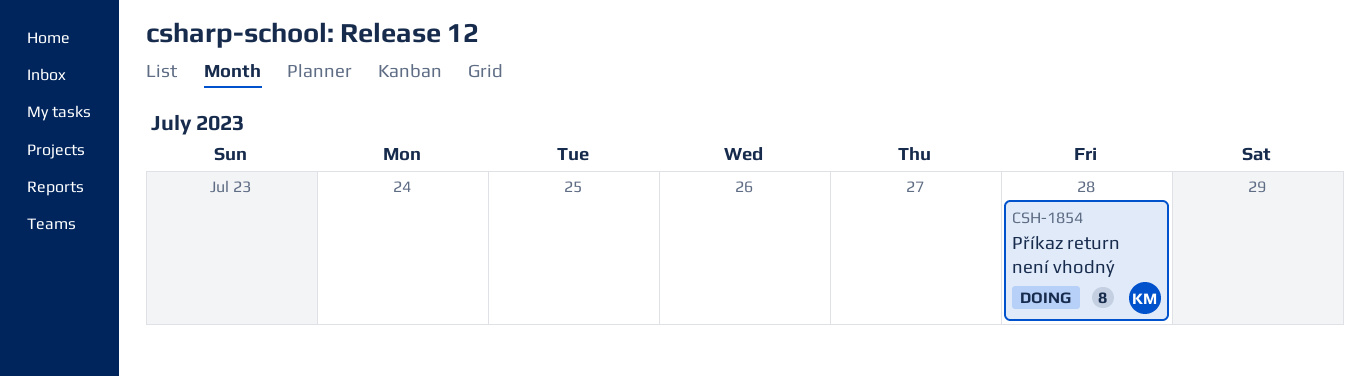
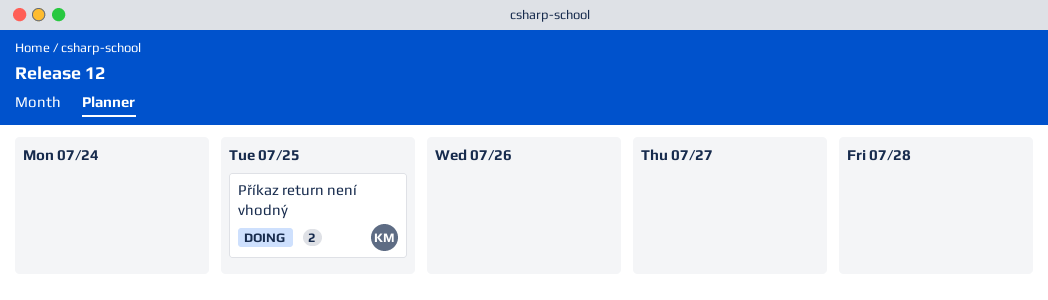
Příkaz return není vhodný, estimate: 8 -> 2
Příkaz return není vhodný, due: Jul 28 -> Jul 25

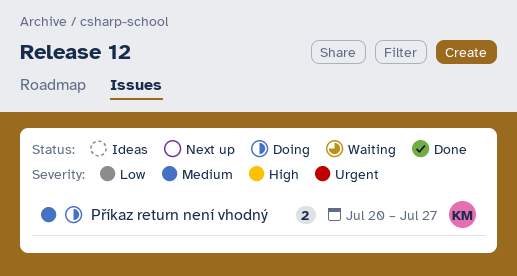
Příkaz return není vhodný, due: Jul 25 -> Jul 27

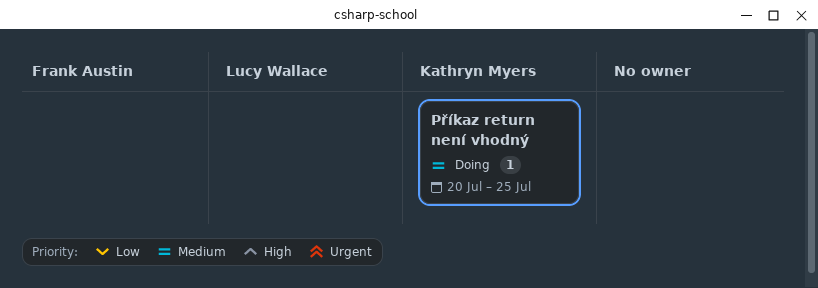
Příkaz return není vhodný, estimate: 2 -> 1
Příkaz return není vhodný, due: Jul 27 -> Jul 25

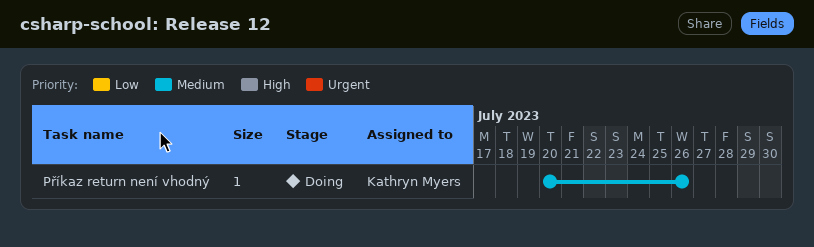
Příkaz return není vhodný, due: Jul 25 -> Jul 26

